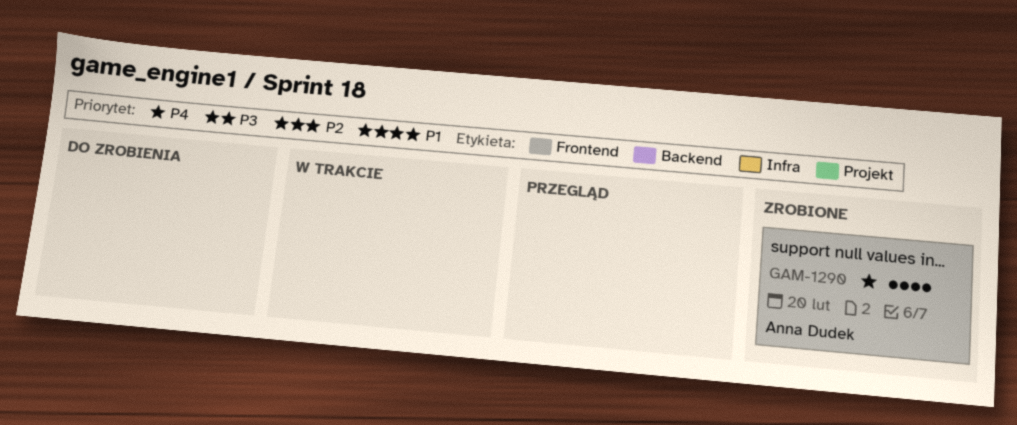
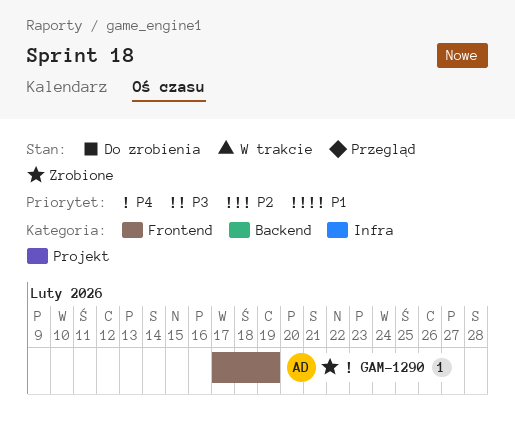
GAM-1290, estimate: 4 -> 1
GAM-1290, due: Feb 20 -> Feb 19

